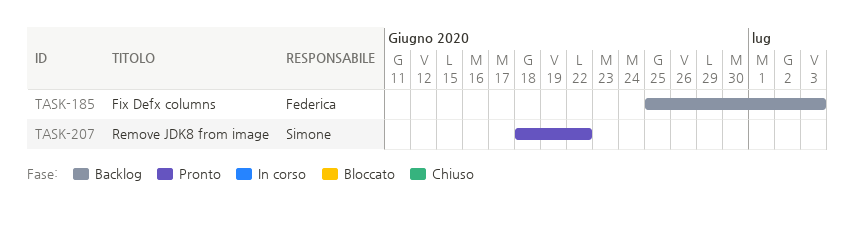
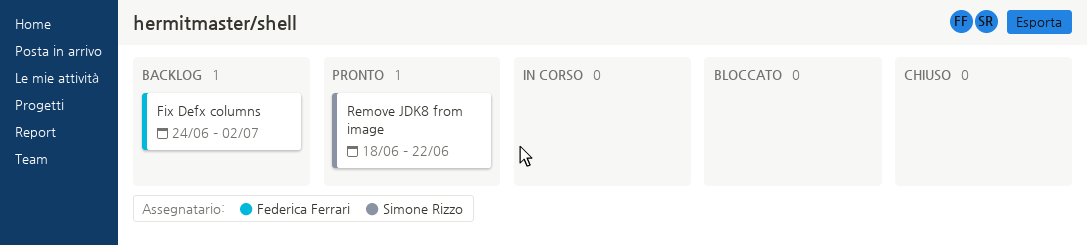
Fix Defx columns, start: Jun 25 -> Jun 24
Fix Defx columns, due: Jul 3 -> Jul 2

